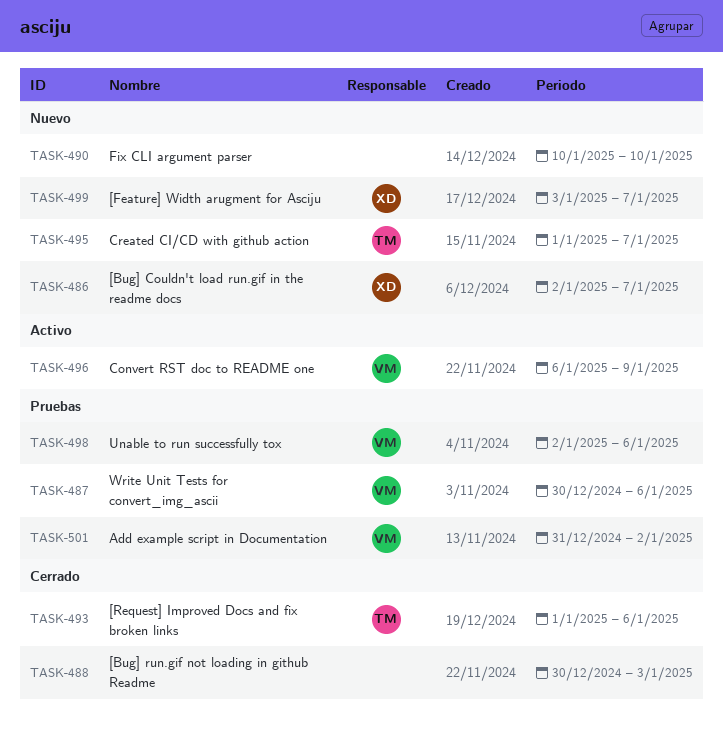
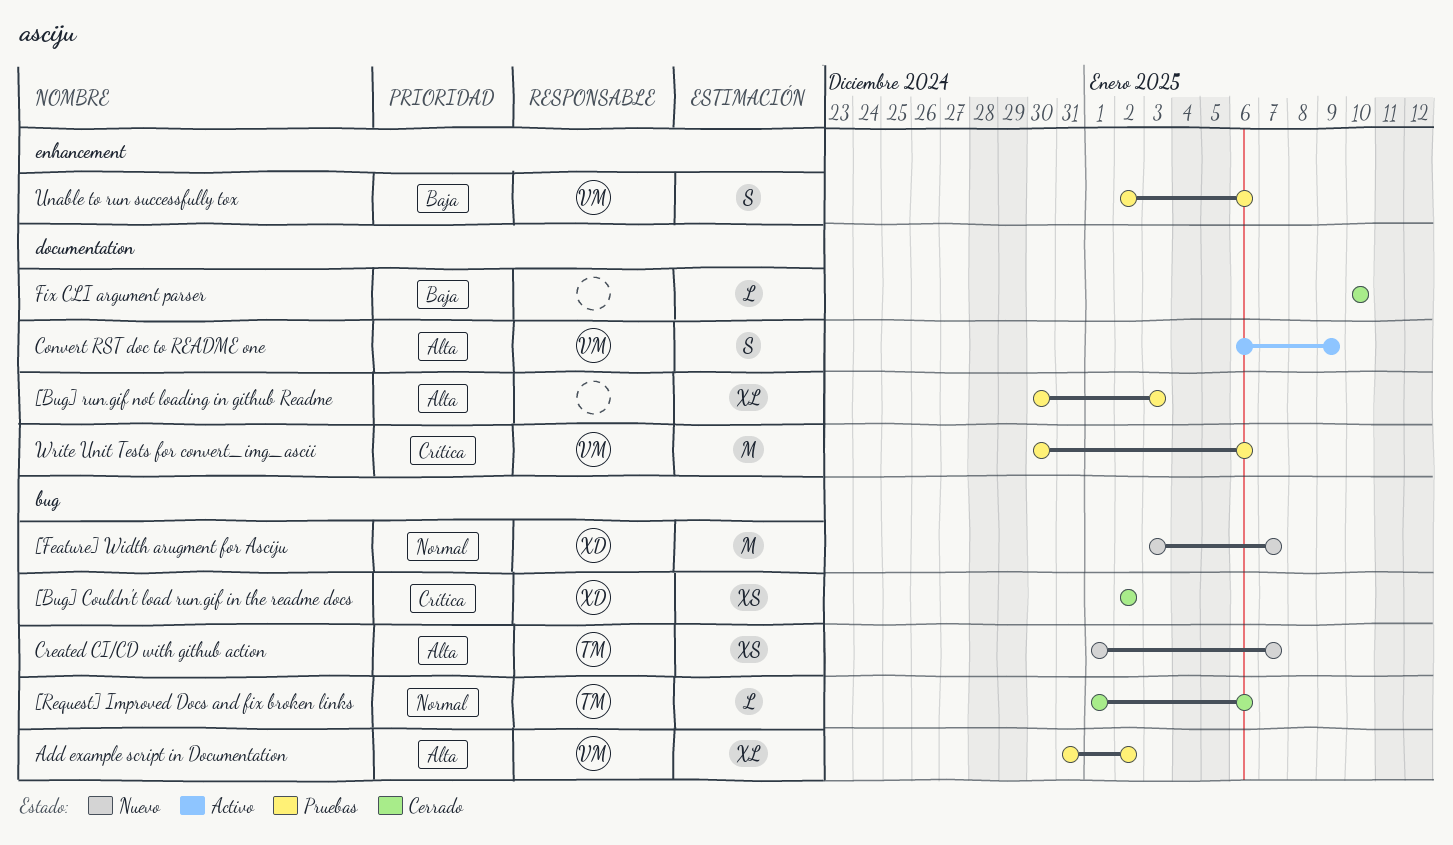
[Bug] Couldn't load run.gif in the readme docs, status: Nuevo -> Cerrado
[Bug] Couldn't load run.gif in the readme docs, due: Jan 7 -> Jan 2
[Bug] run.gif not loading in github Readme, status: Cerrado -> Pruebas
Fix CLI argument parser, status: Nuevo -> Cerrado

